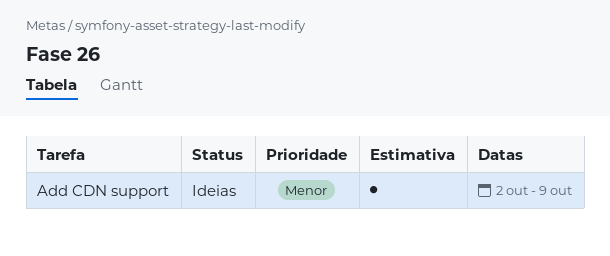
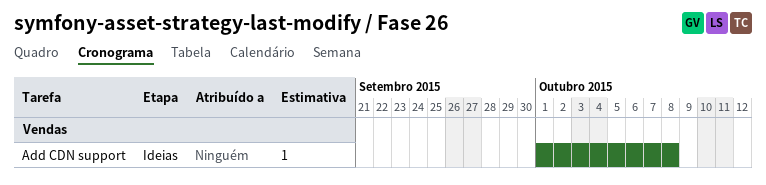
Add CDN support, start: Oct 2 -> Oct 1
Add CDN support, due: Oct 9 -> Oct 8

